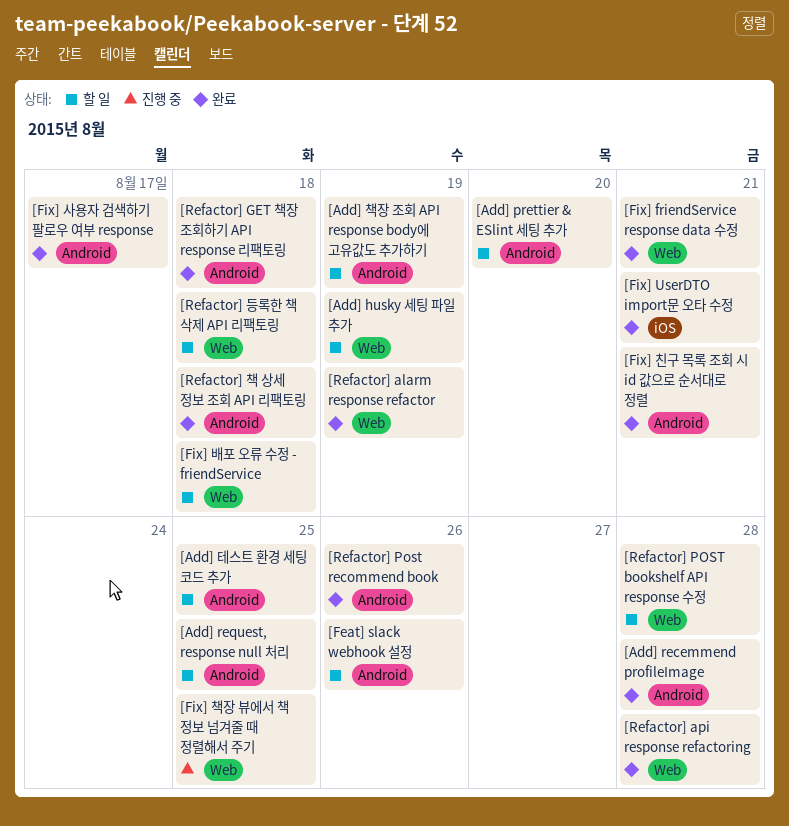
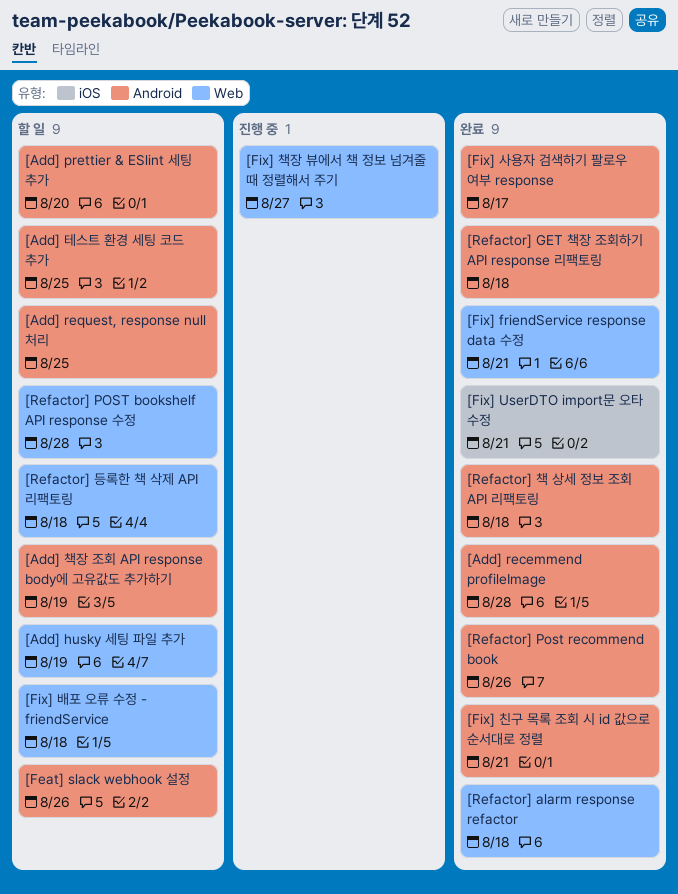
[Fix] 책장 뷰에서 책 정보 넘겨줄 때 정렬해서 주기, due: Aug 25 -> Aug 27
[Refactor] alarm response refactor, due: Aug 19 -> Aug 18
[Refactor] api response refactoring: present -> none

